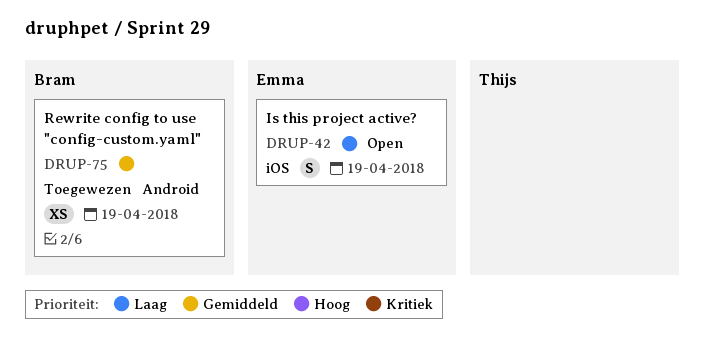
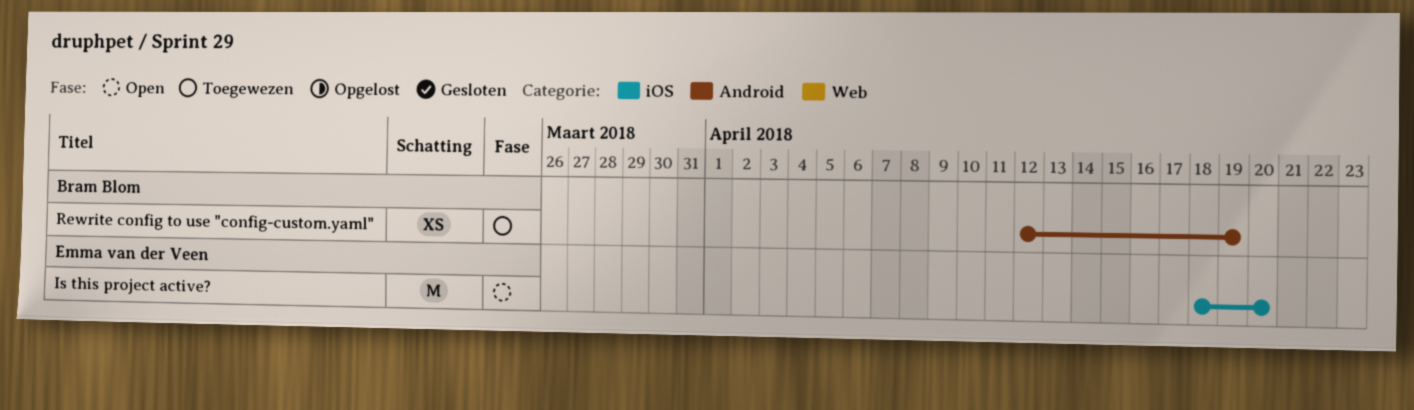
Is this project active?, estimate: S -> M
Is this project active?, due: Apr 19 -> Apr 20

